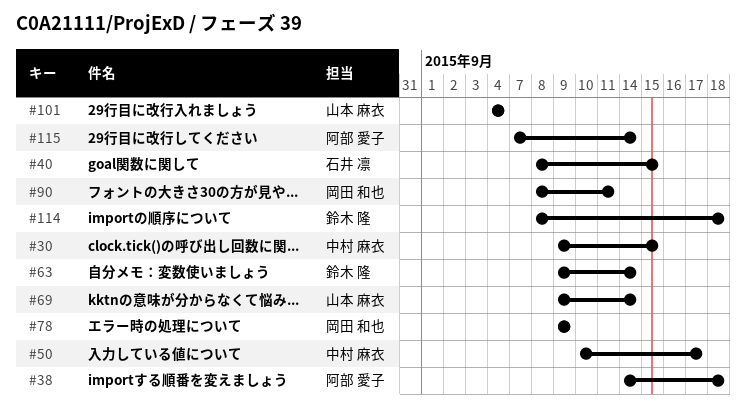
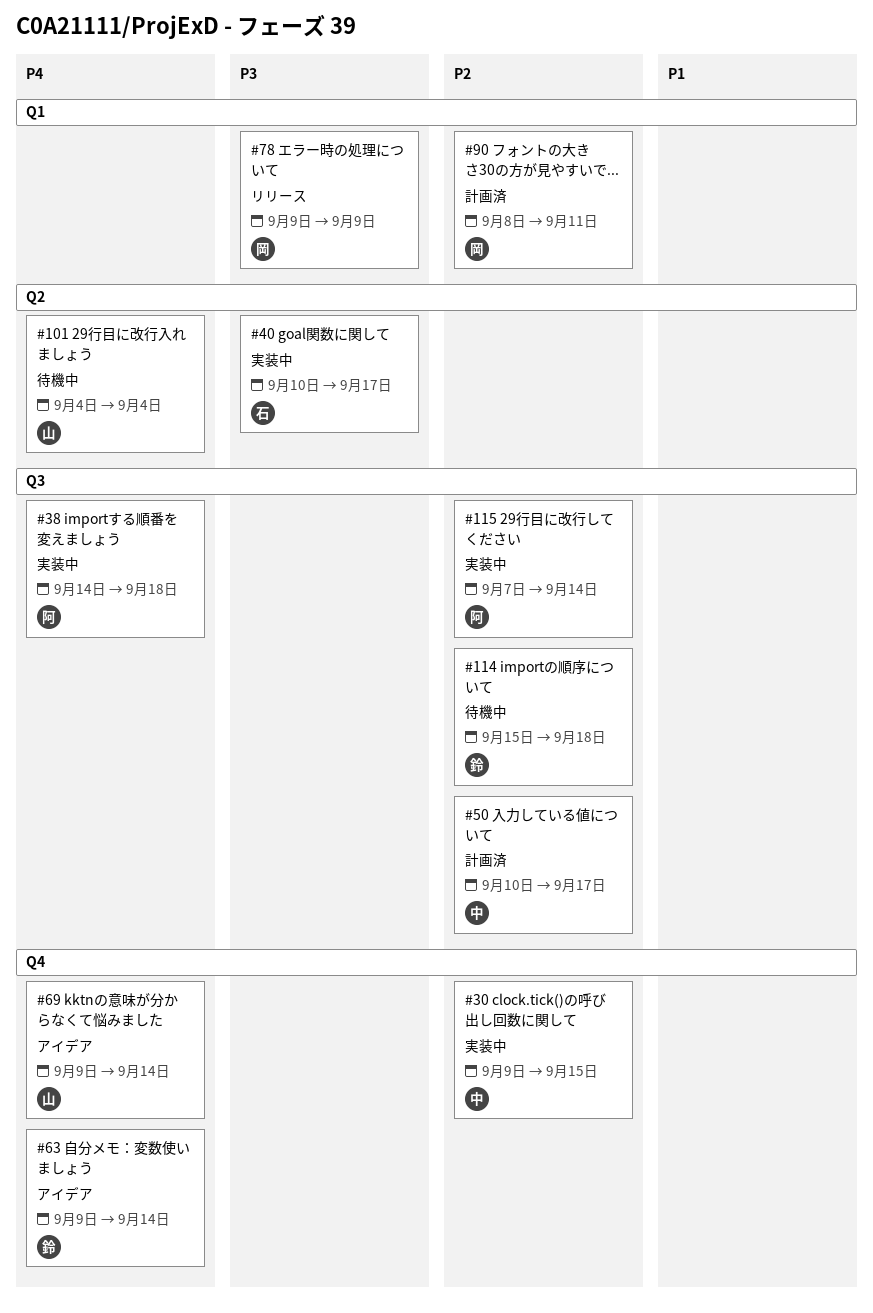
#40, start: Sep 8 -> Sep 10
#40, due: Sep 15 -> Sep 17
#114, start: Sep 8 -> Sep 15

